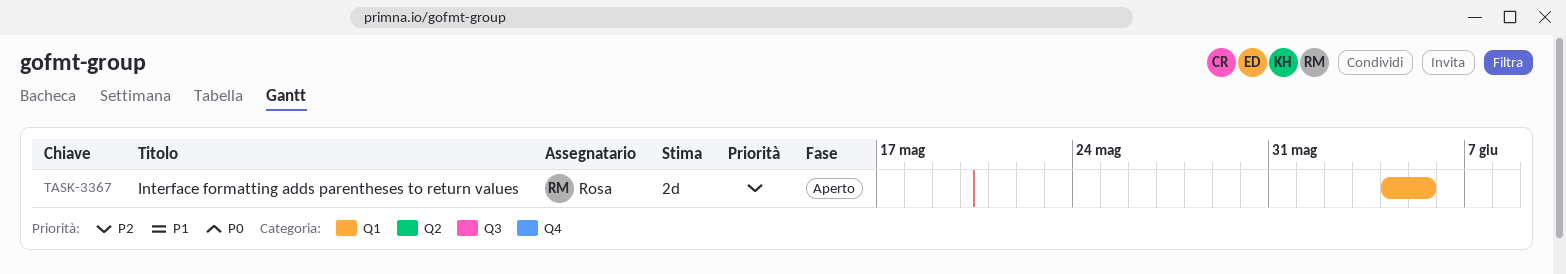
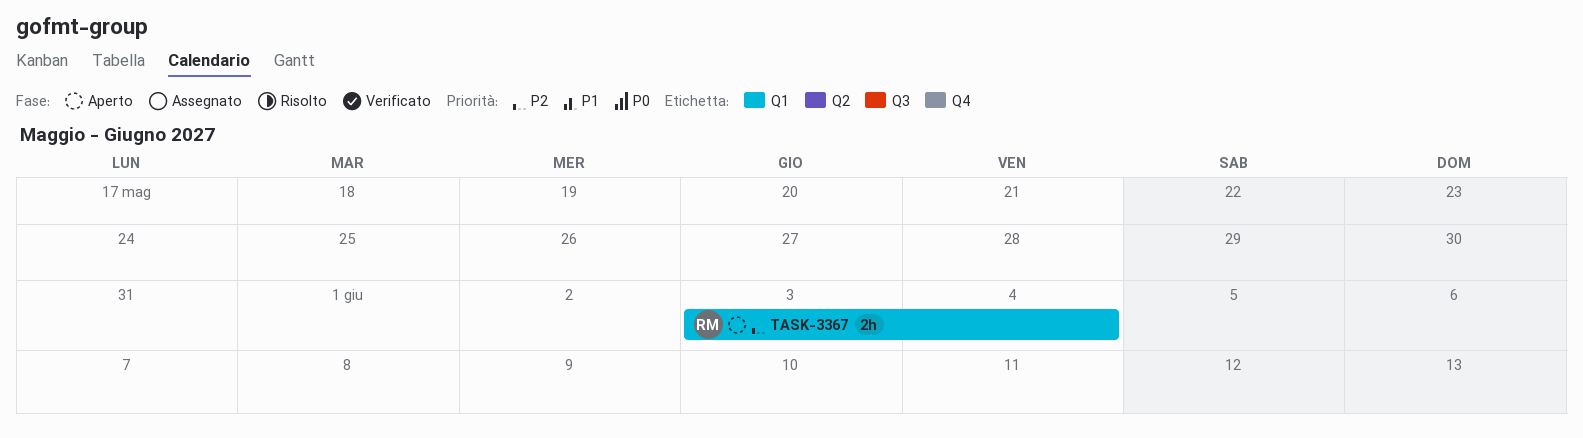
TASK-3367, estimate: 2d -> 2h
TASK-3367, start: Jun 4 -> Jun 3
TASK-3367, due: Jun 5 -> Jun 4

